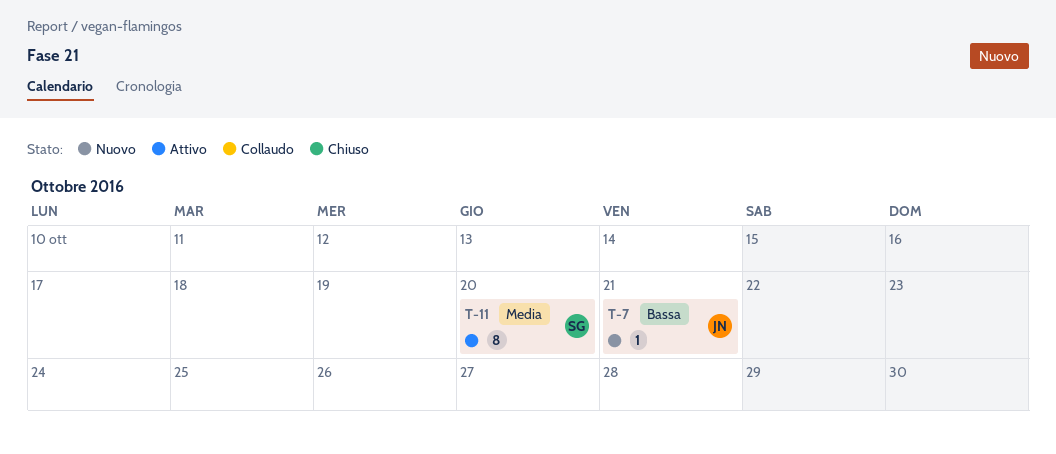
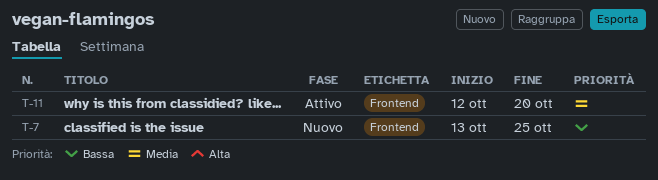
T-7, due: Oct 21 -> Oct 25

